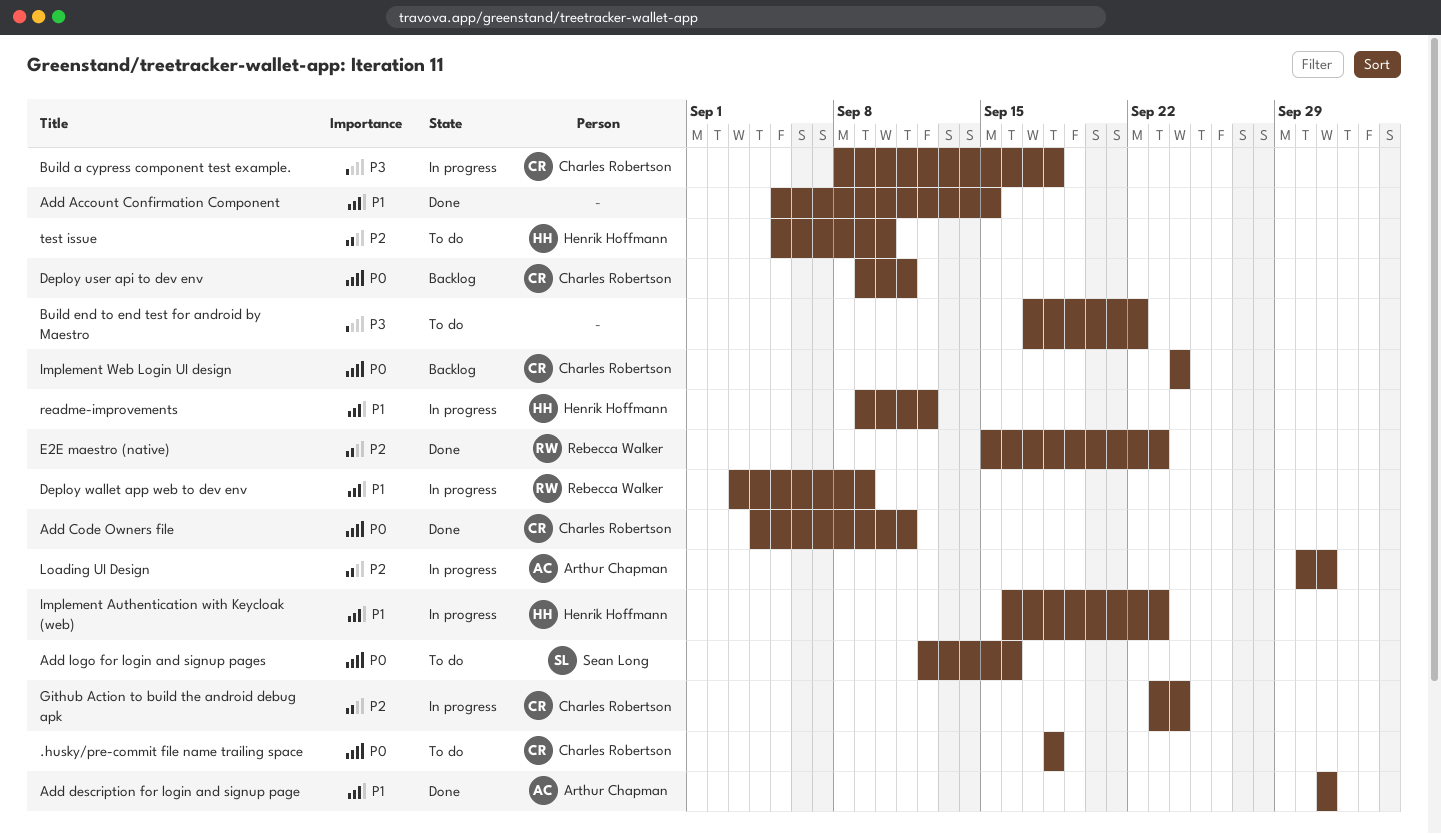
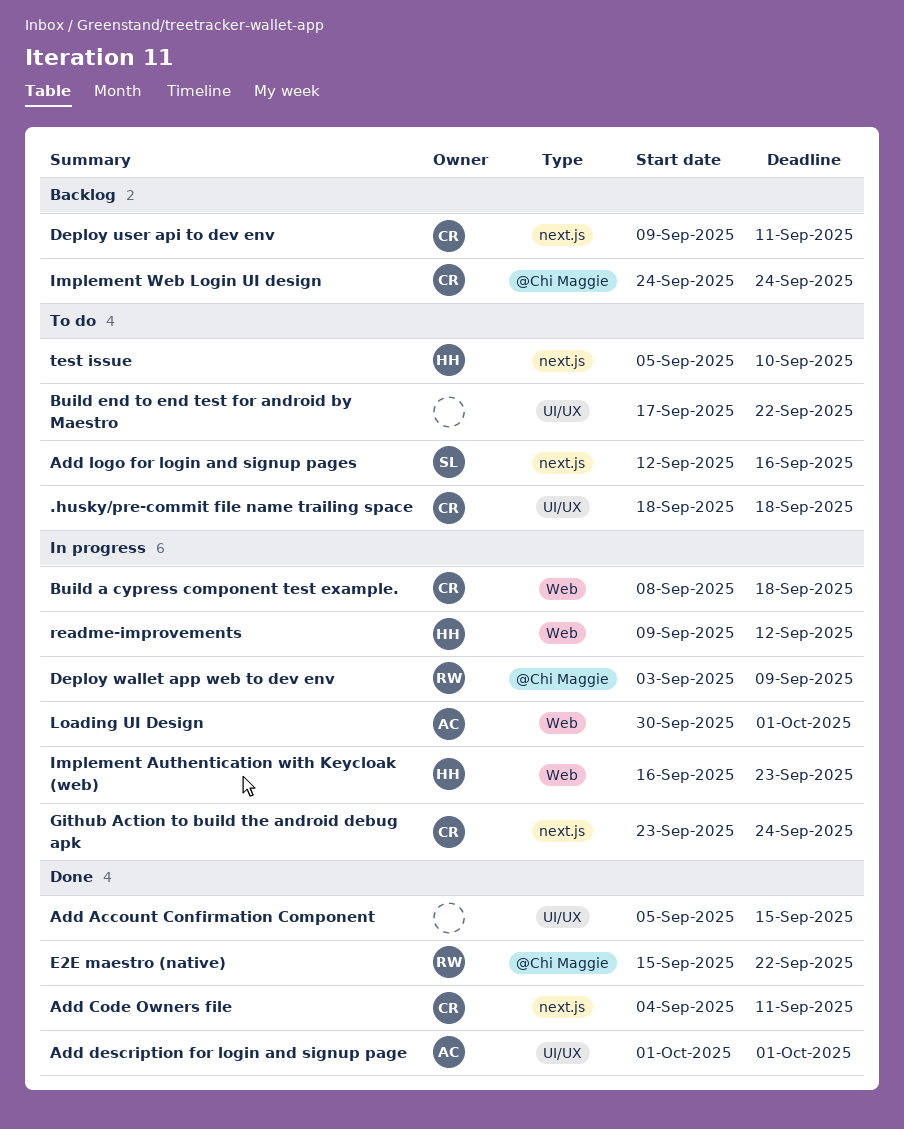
E2E maestro (native), due: Sep 23 -> Sep 22

